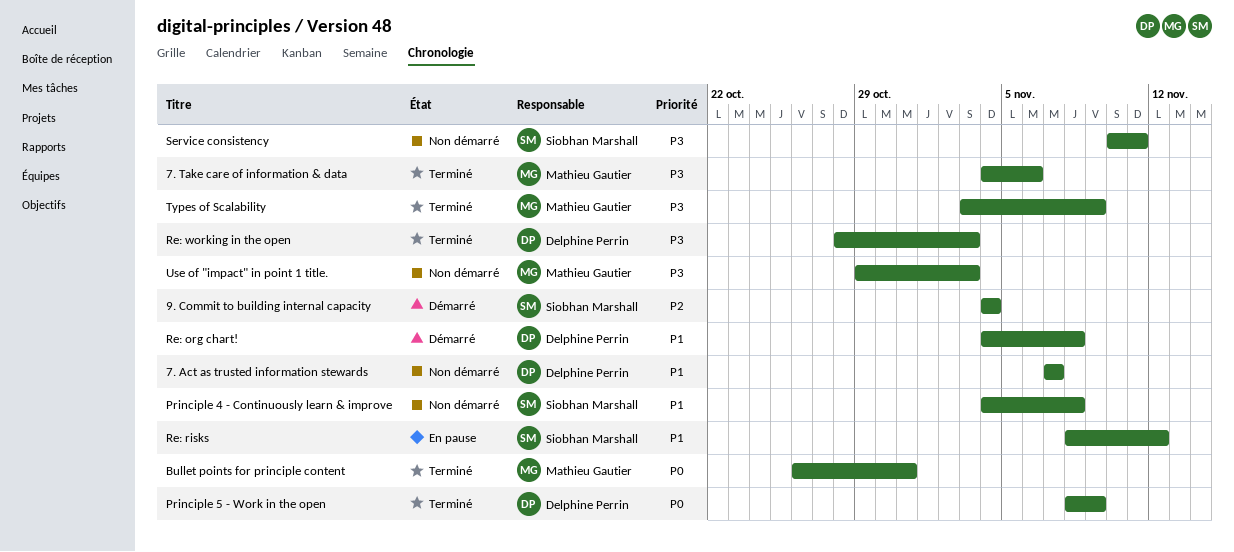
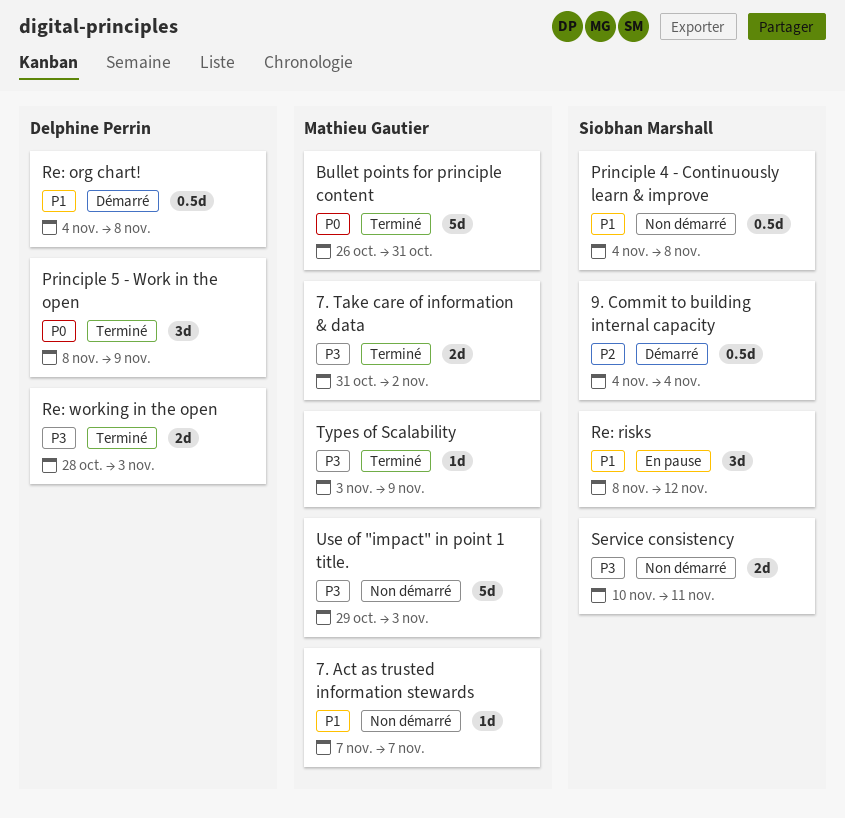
7. Act as trusted information stewards, owner: Delphine Perrin -> Mathieu Gautier
7. Take care of information & data, start: Nov 4 -> Oct 31
7. Take care of information & data, due: Nov 6 -> Nov 2

